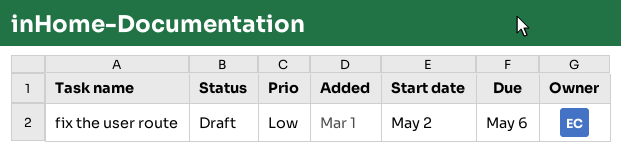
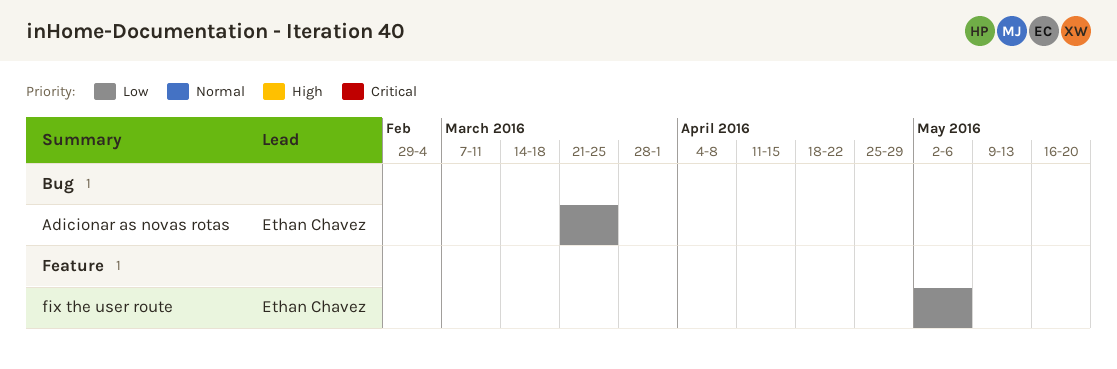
Adicionar as novas rotas: none -> present

